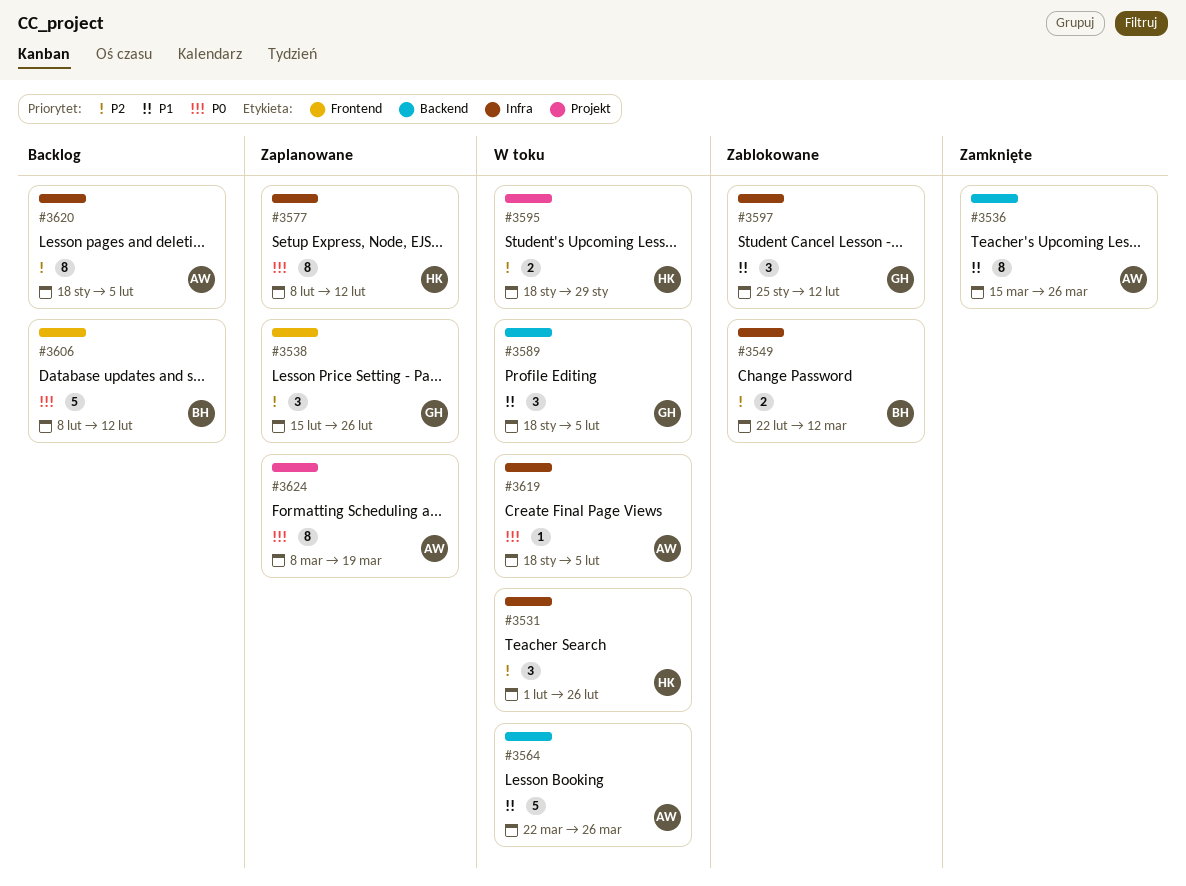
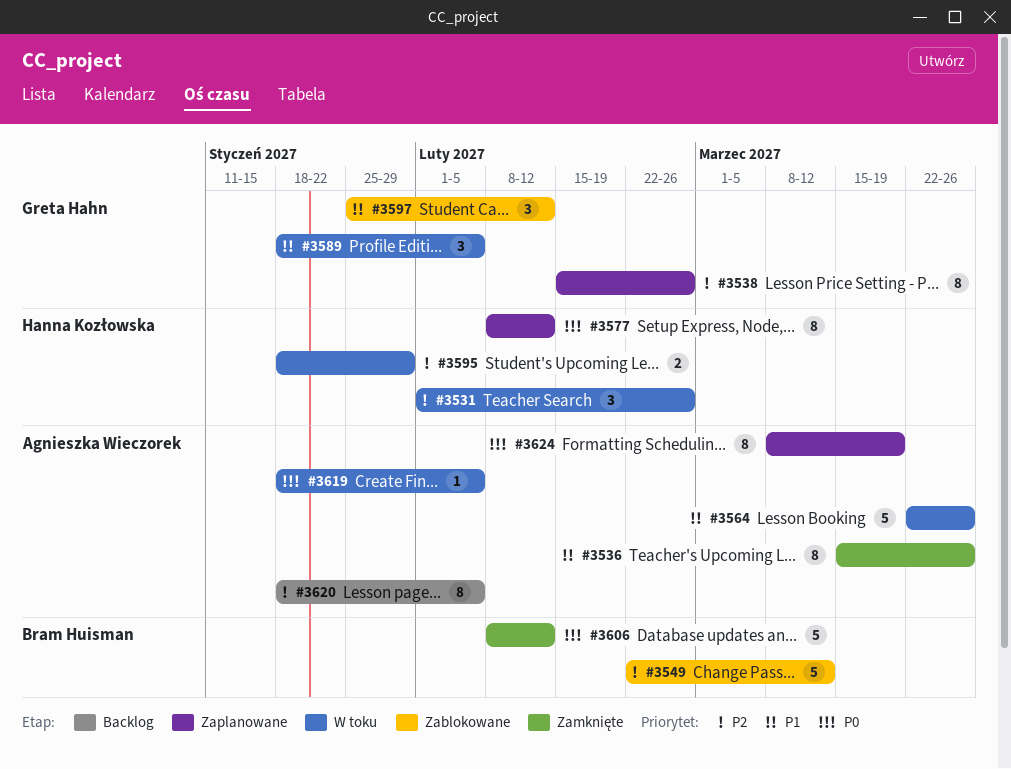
#3538, estimate: 3 -> 8
#3549, estimate: 2 -> 5
#3606, status: Backlog -> Zamknięte

